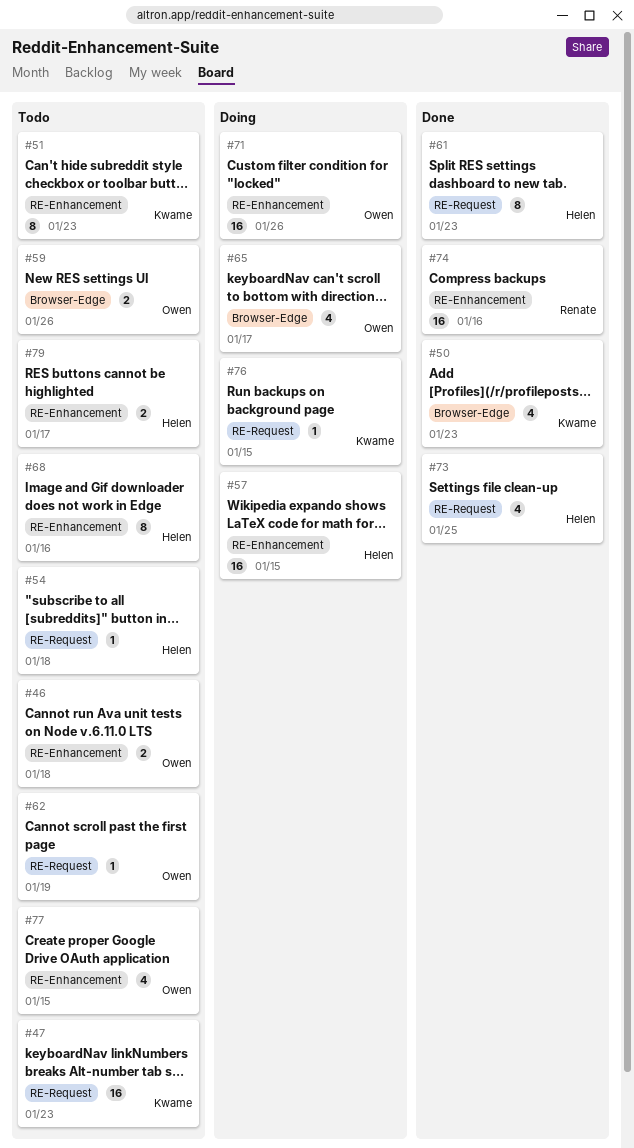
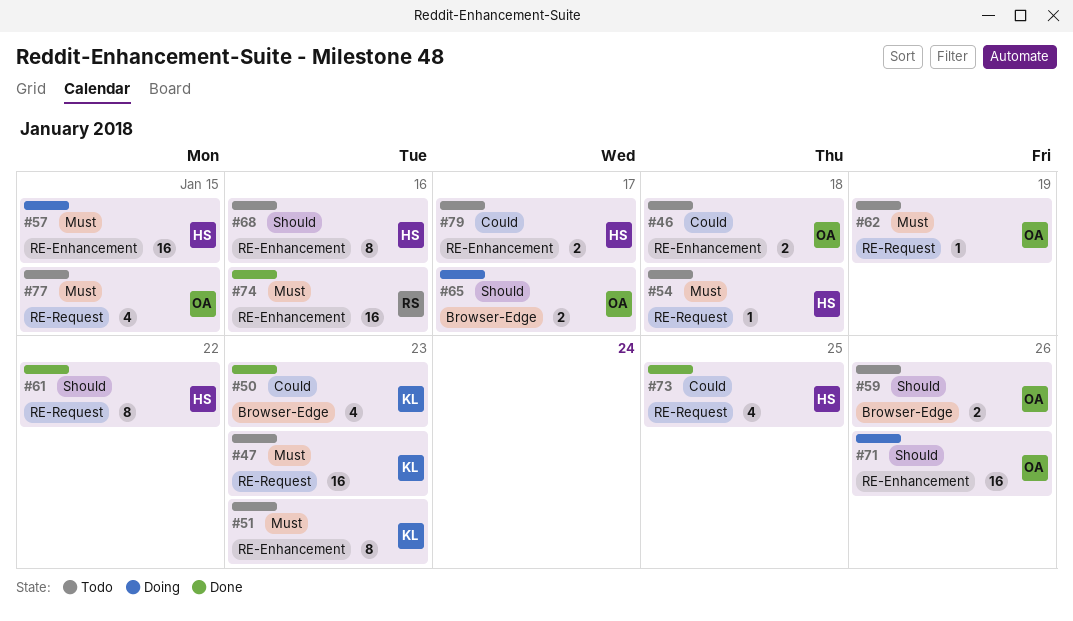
#61, due: Jan 23 -> Jan 22
#65, estimate: 4 -> 2
#76: present -> none
#77, label: RE-Enhancement -> RE-Request

